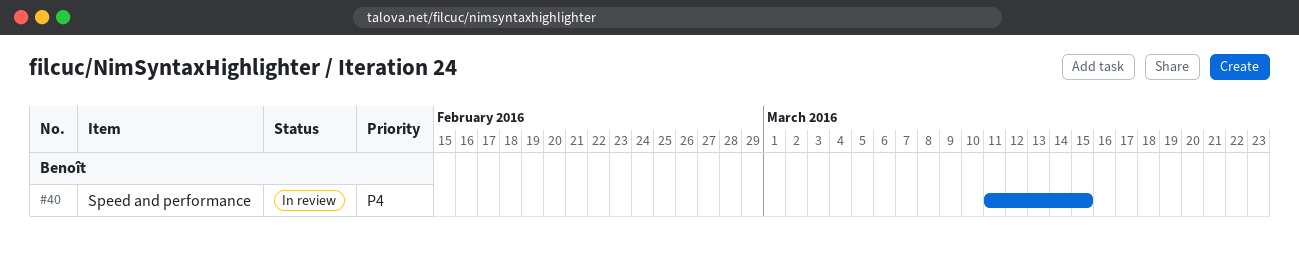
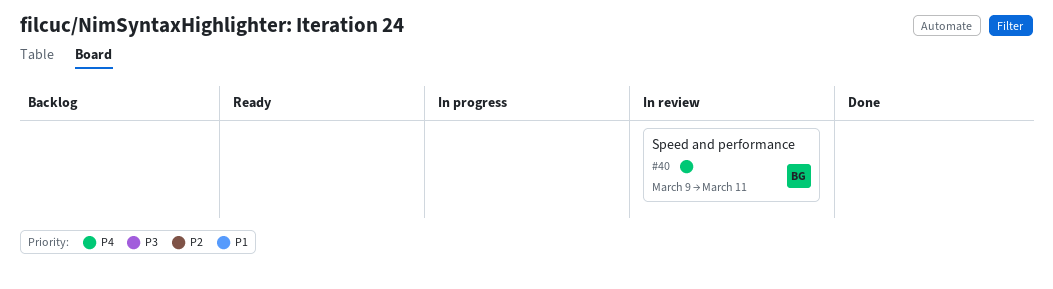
#40, start: Mar 11 -> Mar 9
#40, due: Mar 15 -> Mar 11

